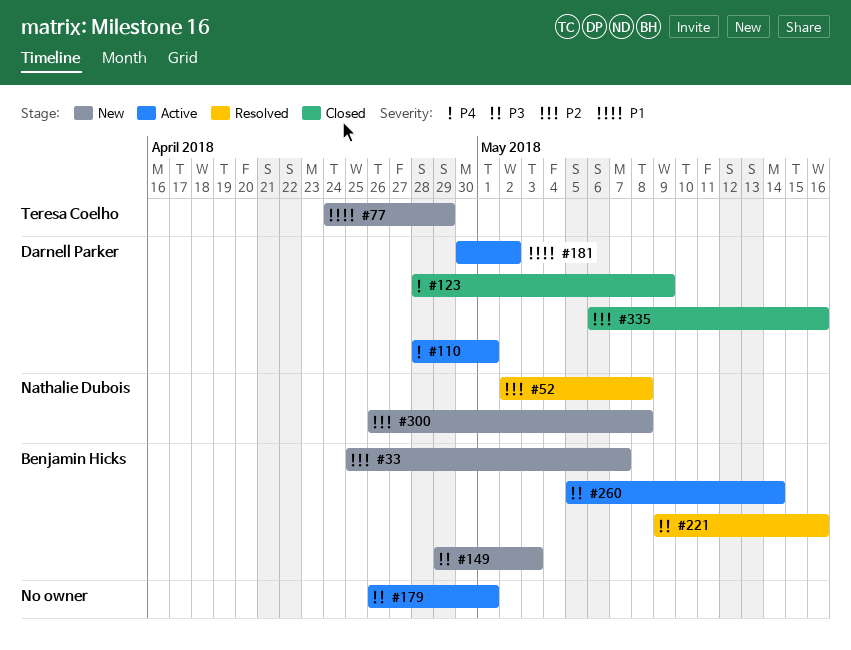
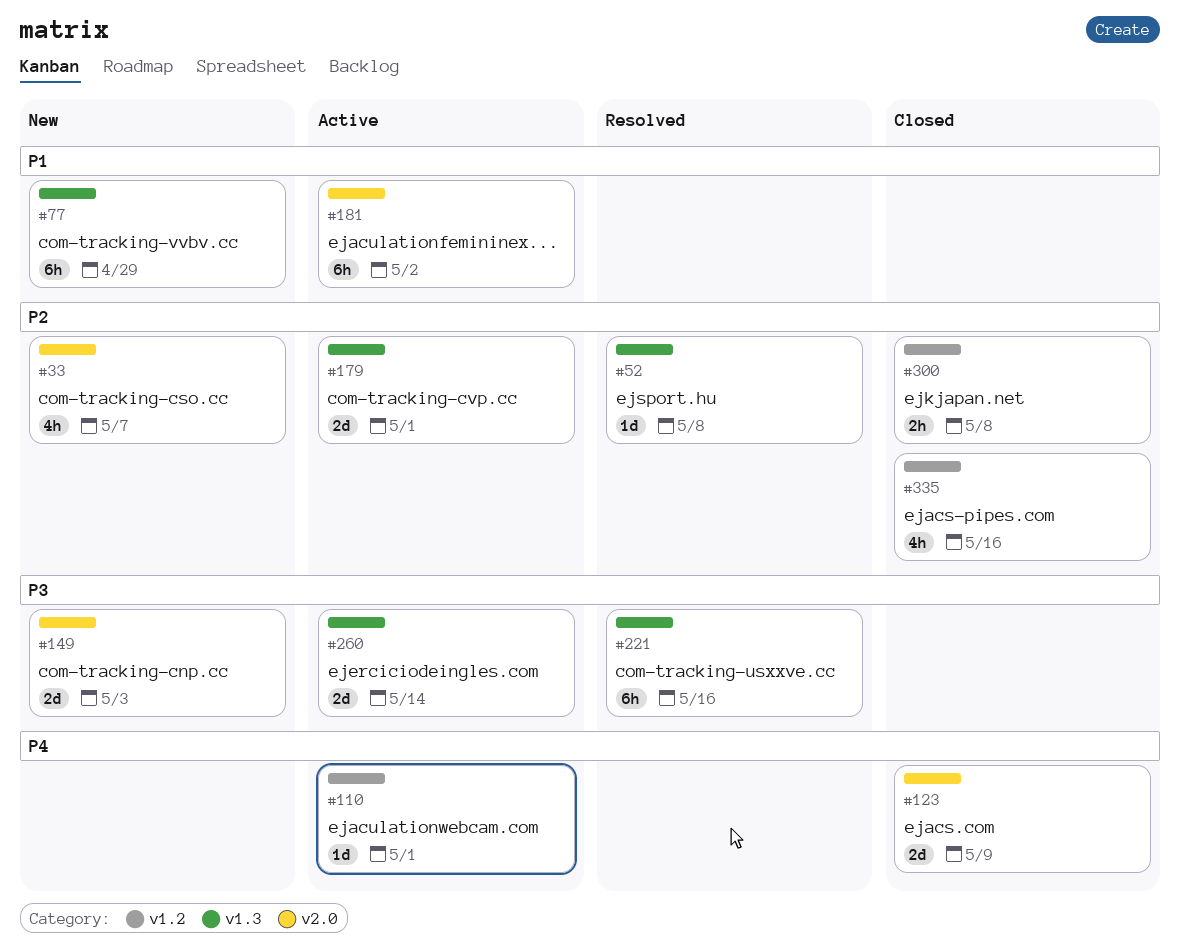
#179, priority: P3 -> P2
#300, status: New -> Closed

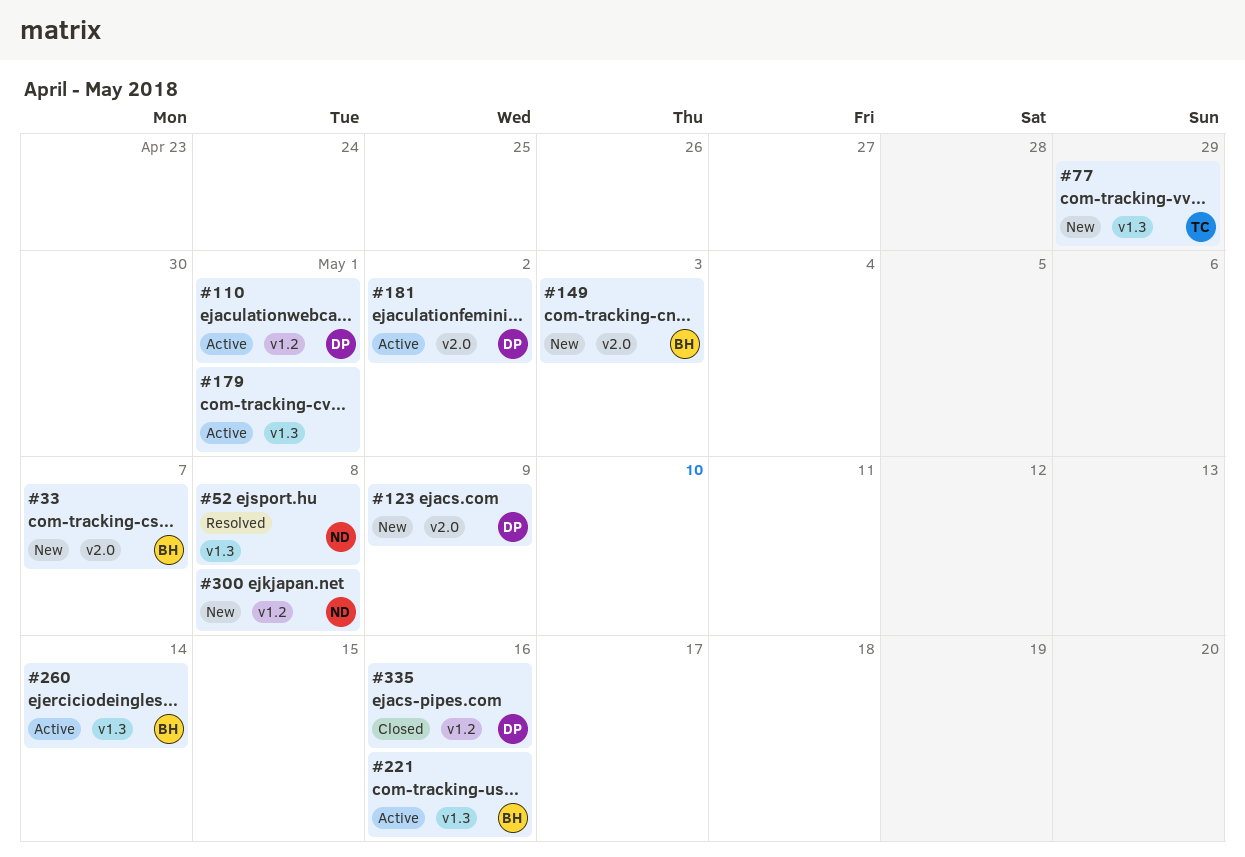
#123, status: Closed -> New
#221, status: Resolved -> Active
#300, status: Closed -> New

